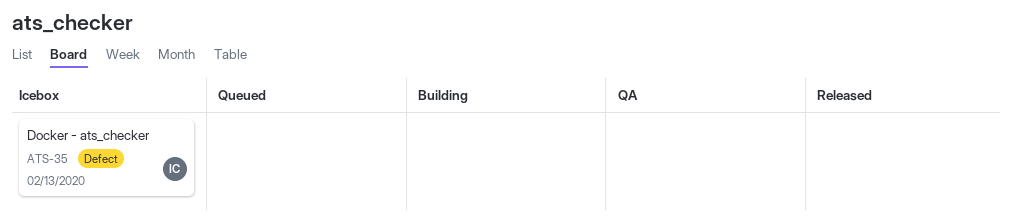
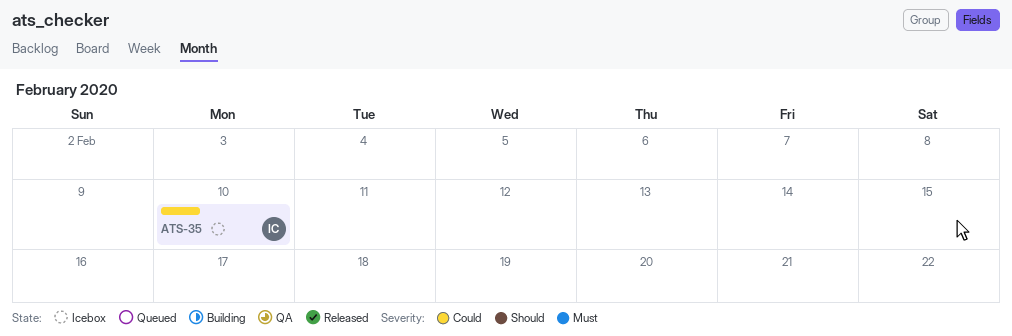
ATS-35, due: Feb 13 -> Feb 10

